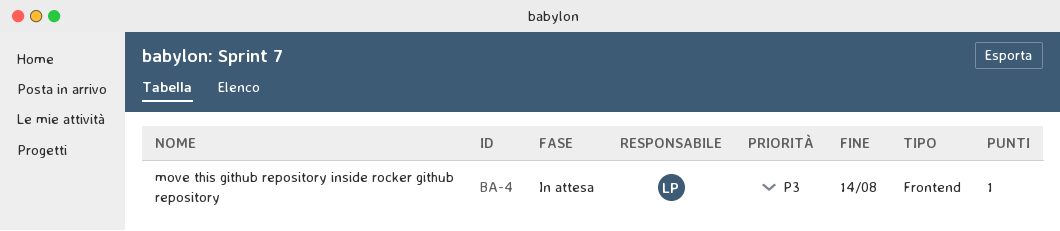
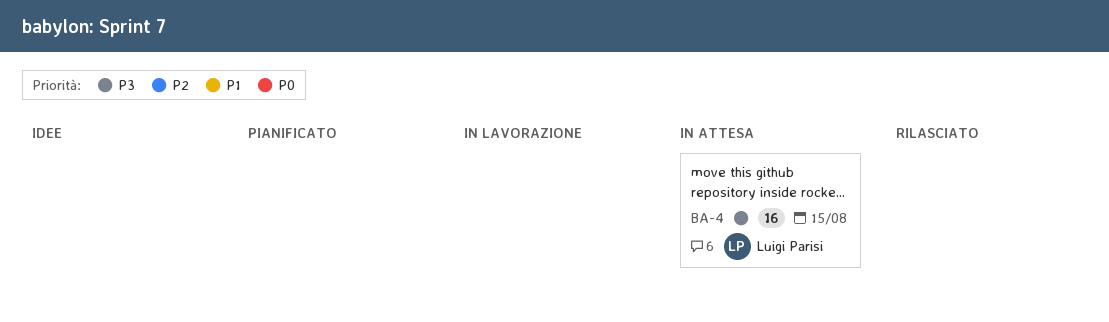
BA-4, estimate: 1 -> 16
BA-4, due: Aug 14 -> Aug 15

